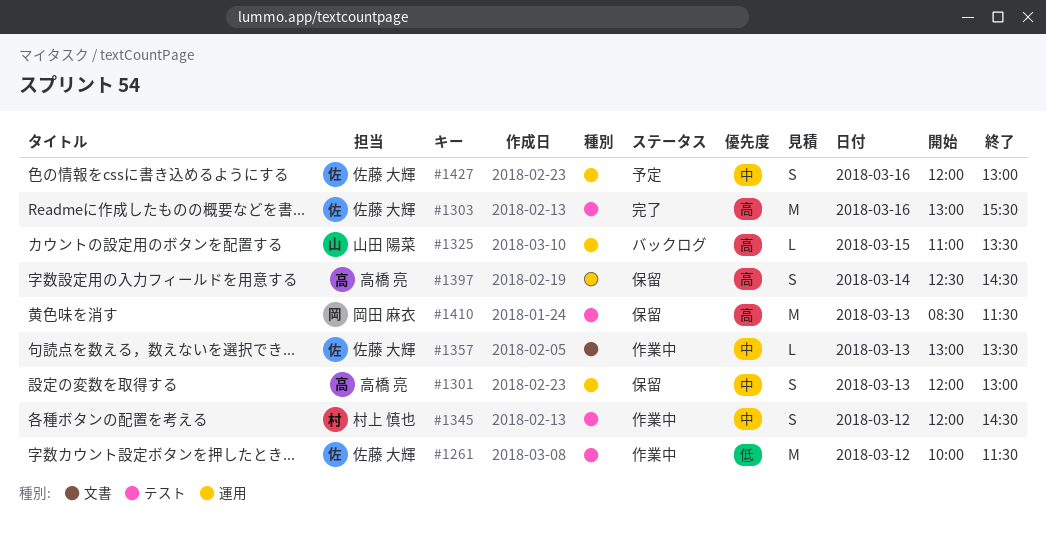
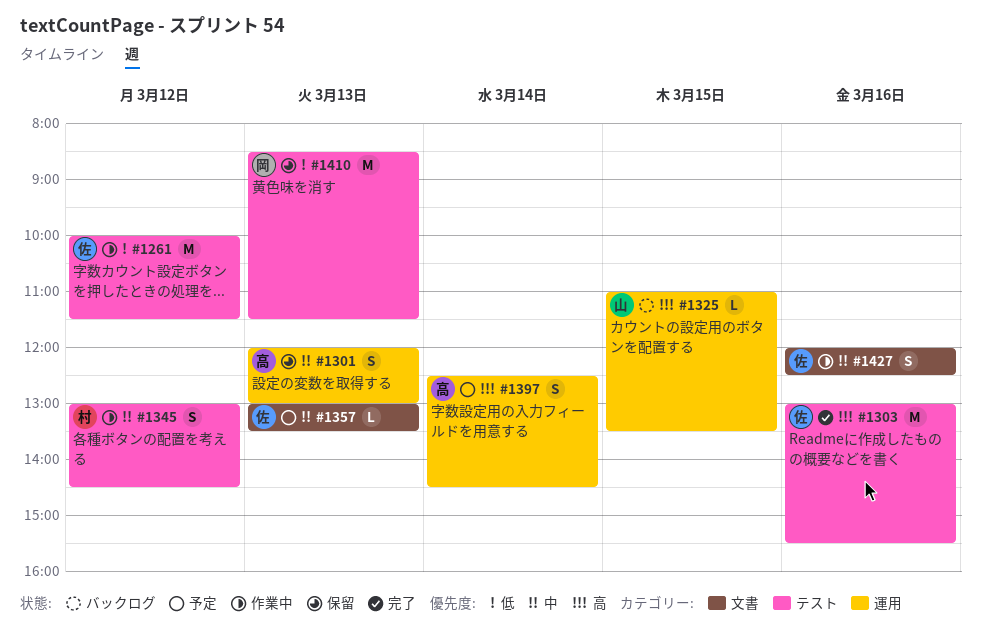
#1345, begins: 12:00 -> 13:00
#1357, status: 作業中 -> 予定
#1397, status: 保留 -> 予定
#1410, priority: 高 -> 低
#1427, status: 予定 -> 作業中
#1427, label: 運用 -> 文書
#1427, ends: 13:00 -> 12:30

